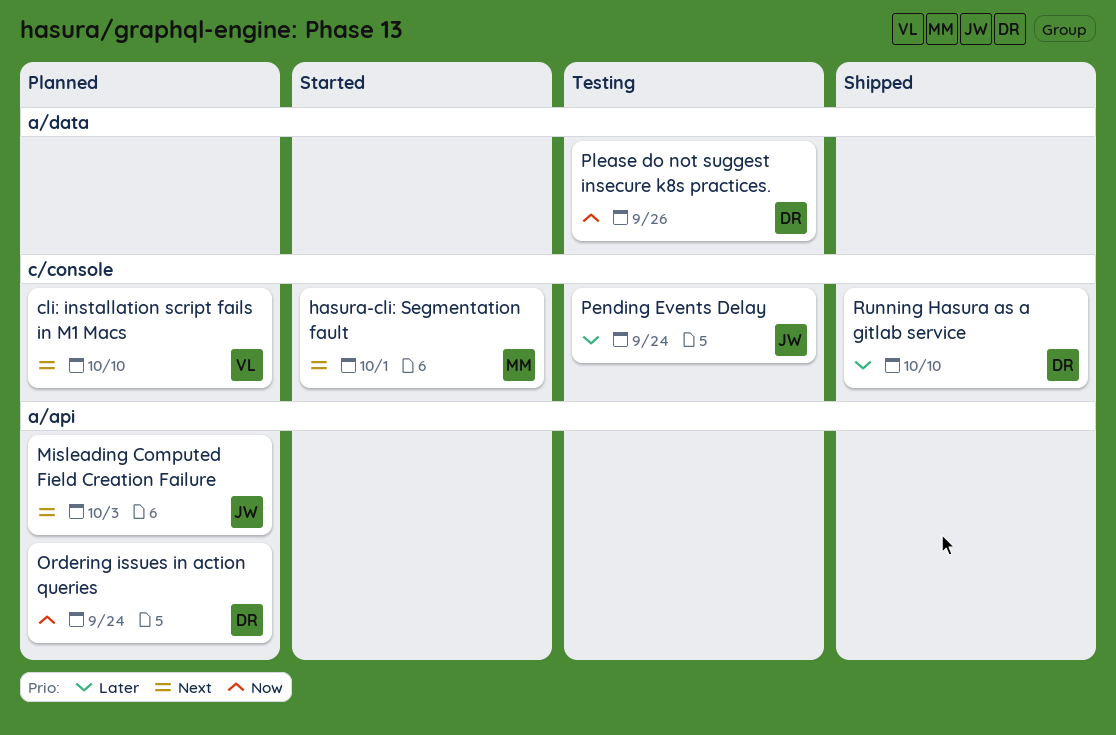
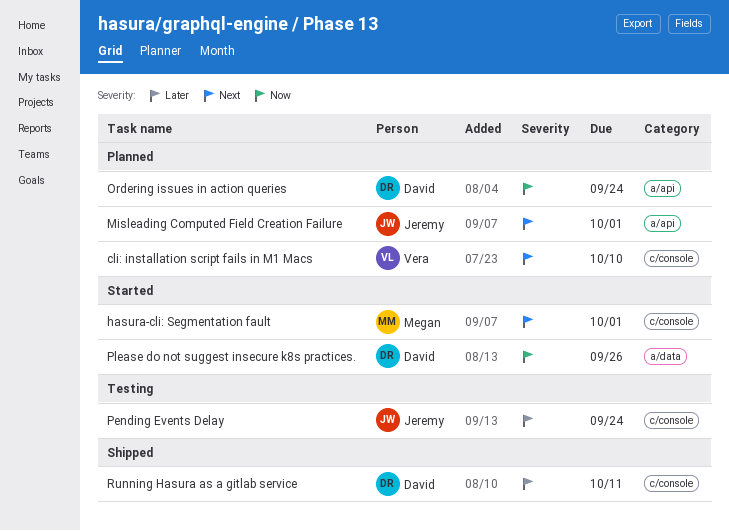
Misleading Computed Field Creation Failure, due: Oct 3 -> Oct 1
Please do not suggest insecure k8s practices., status: Testing -> Started
Running Hasura as a gitlab service, due: Oct 10 -> Oct 11

